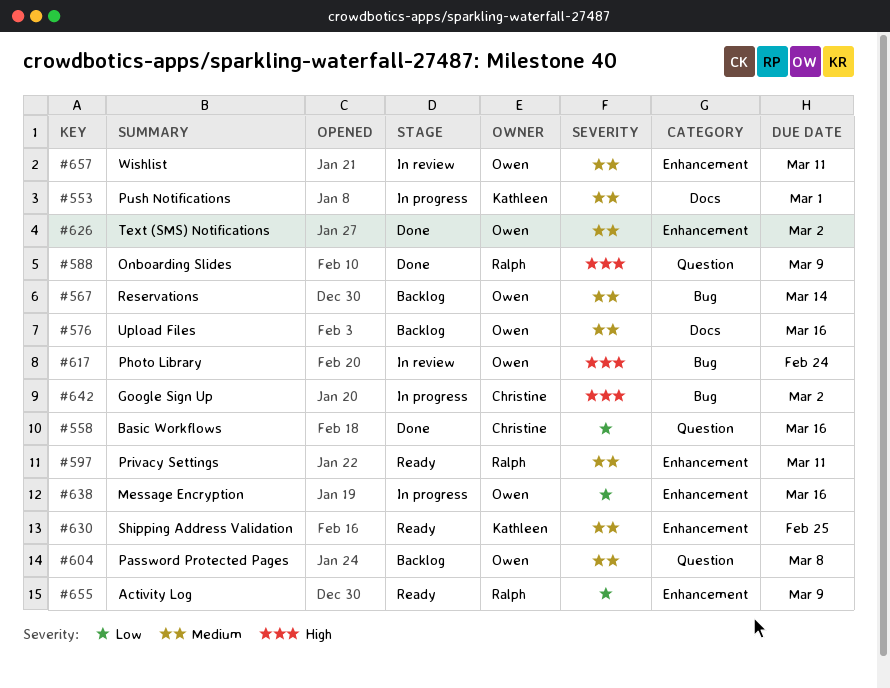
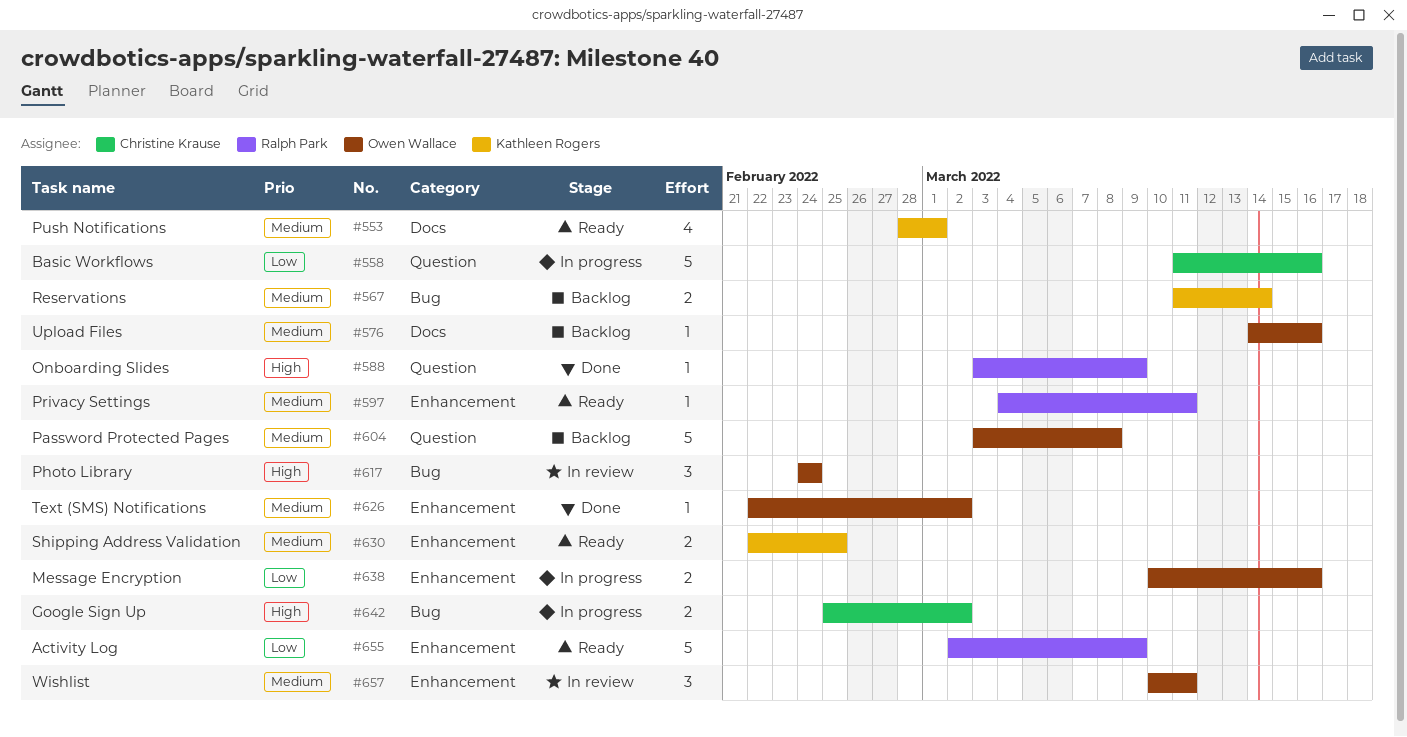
#553, status: In progress -> Ready
#558, status: Done -> In progress
#567, owner: Owen Wallace -> Kathleen Rogers

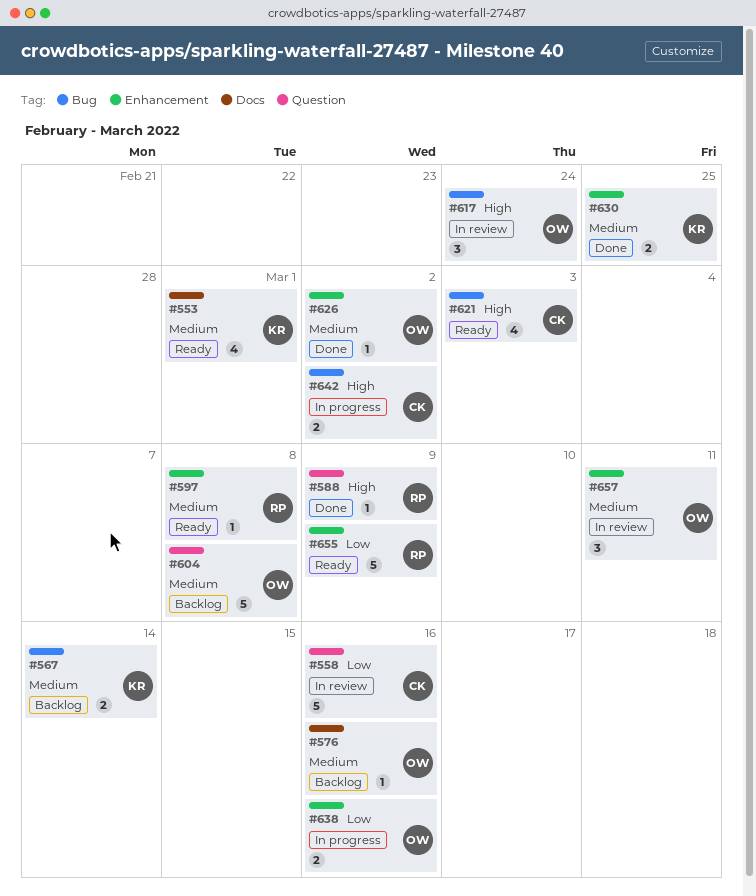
#558, status: In progress -> In review
#597, due: Mar 11 -> Mar 8
#621: none -> present
#630, status: Ready -> Done

